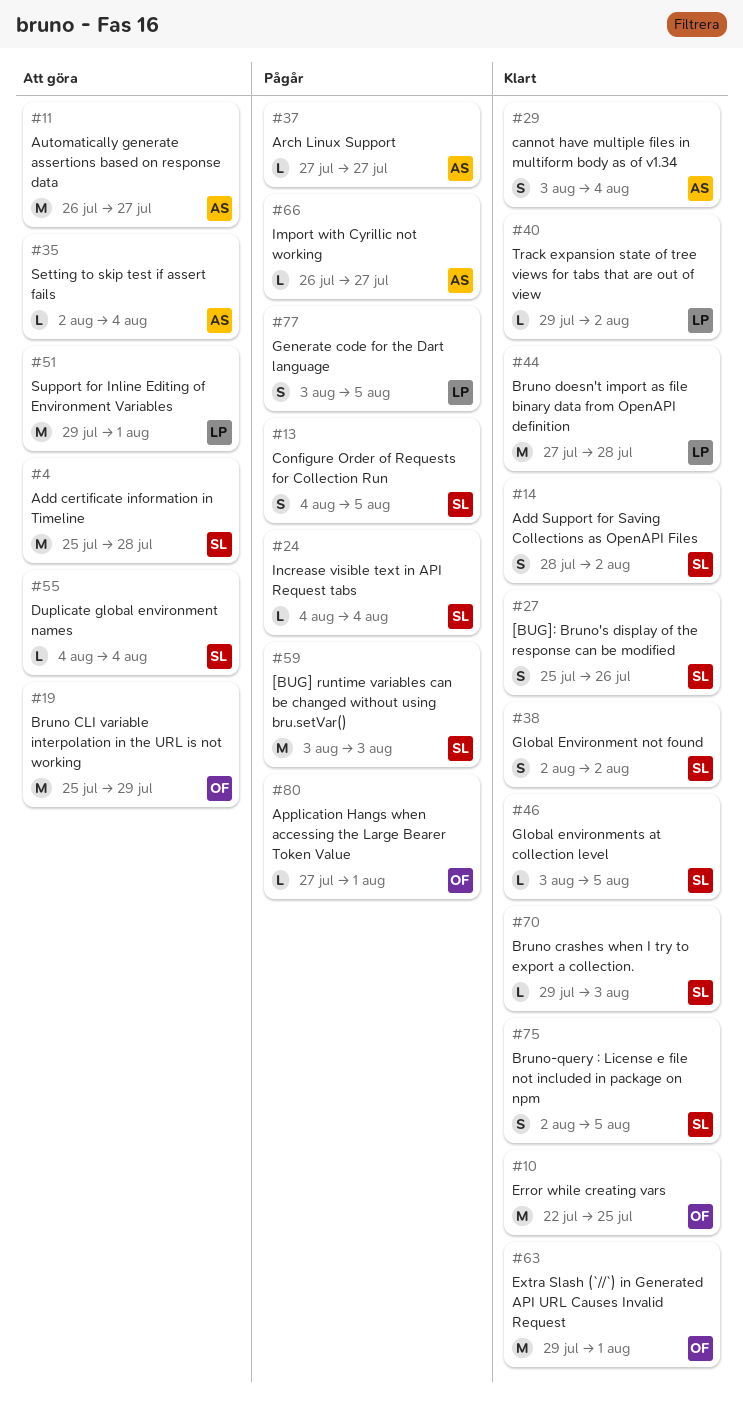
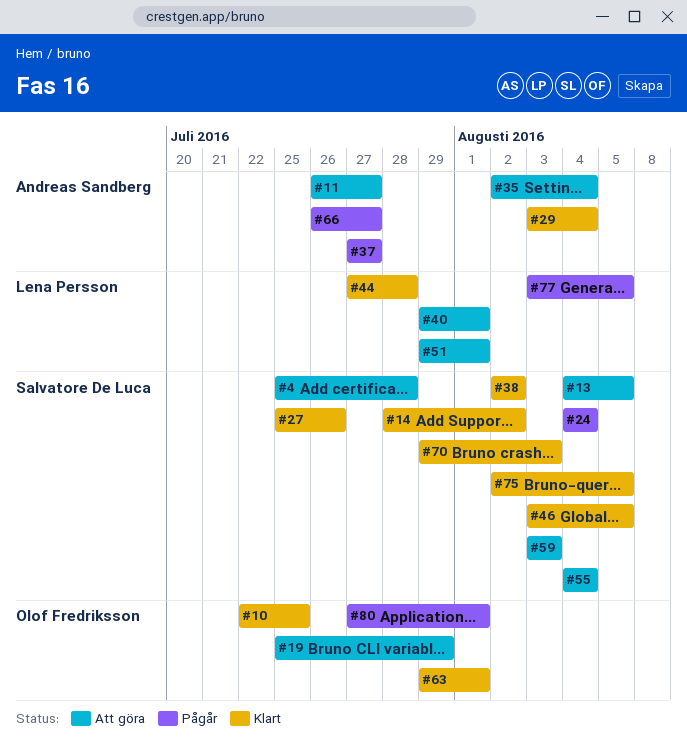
#13, status: Pågår -> Att göra
#40, status: Klart -> Att göra
#40, due: Aug 2 -> Aug 1
#59, status: Pågår -> Att göra

